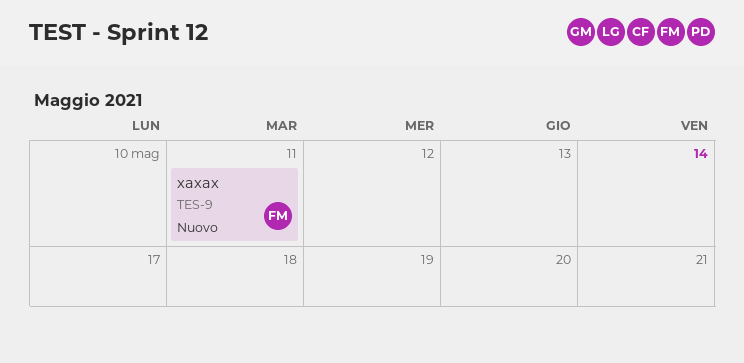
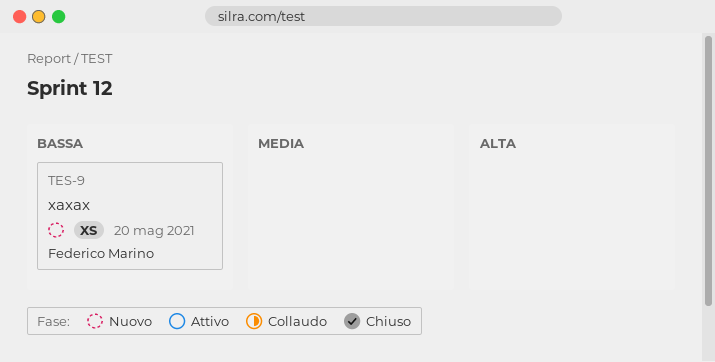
TES-9, due: May 11 -> May 20

